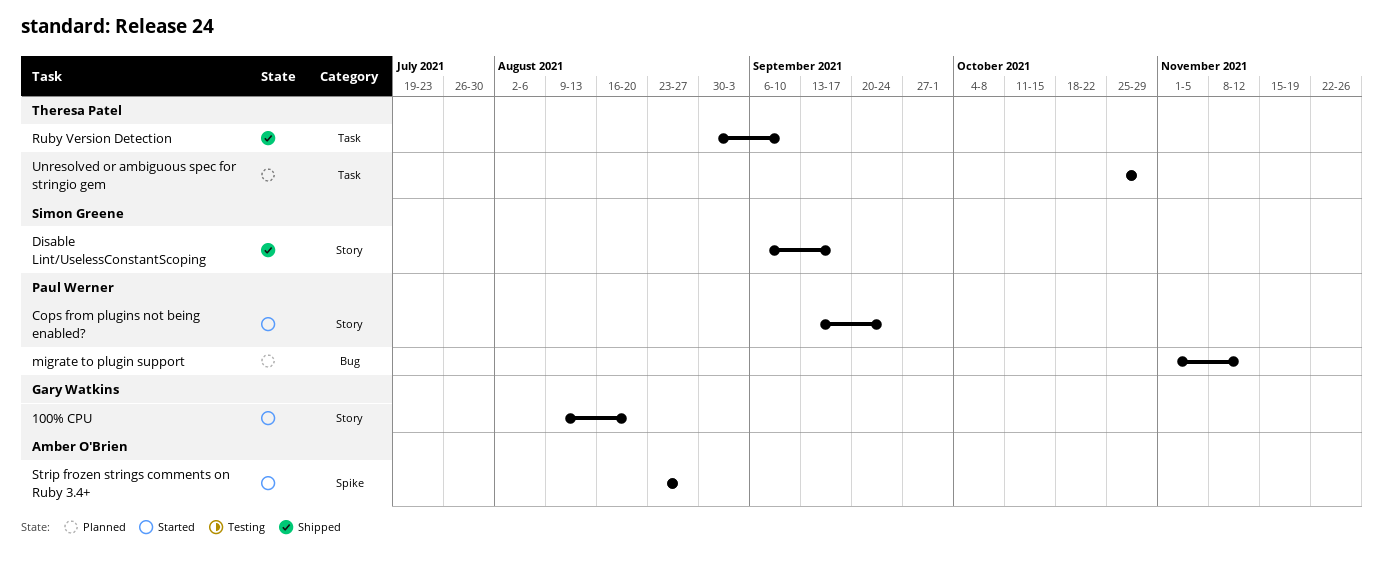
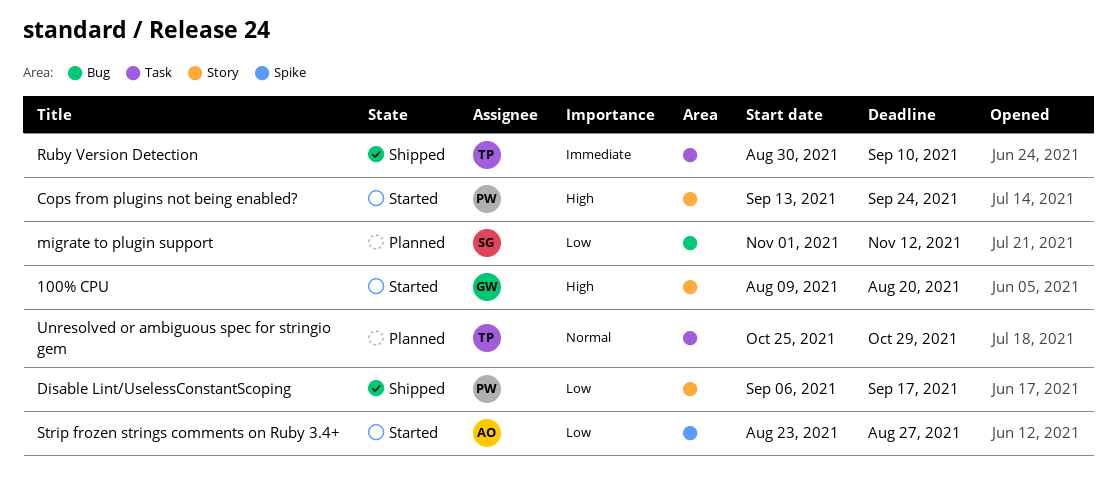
Disable Lint/UselessConstantScoping, owner: Simon Greene -> Paul Werner
migrate to plugin support, owner: Paul Werner -> Simon Greene

